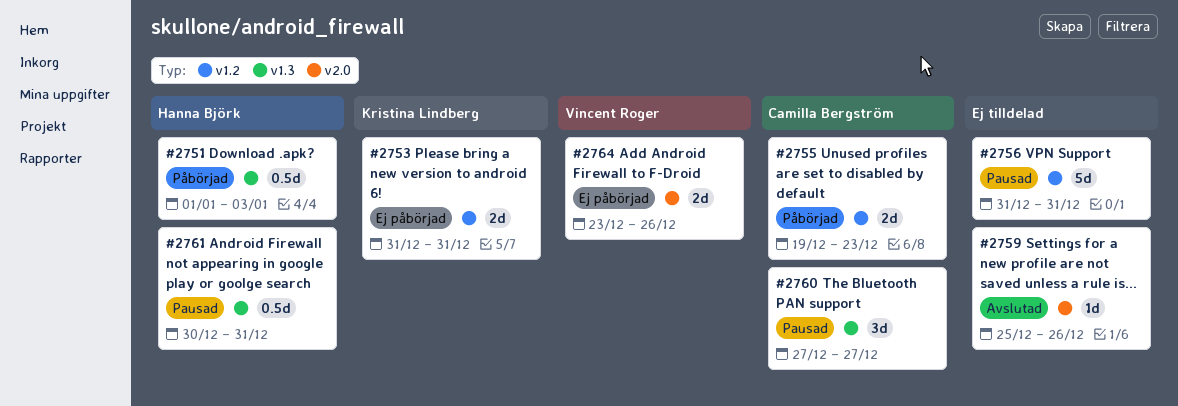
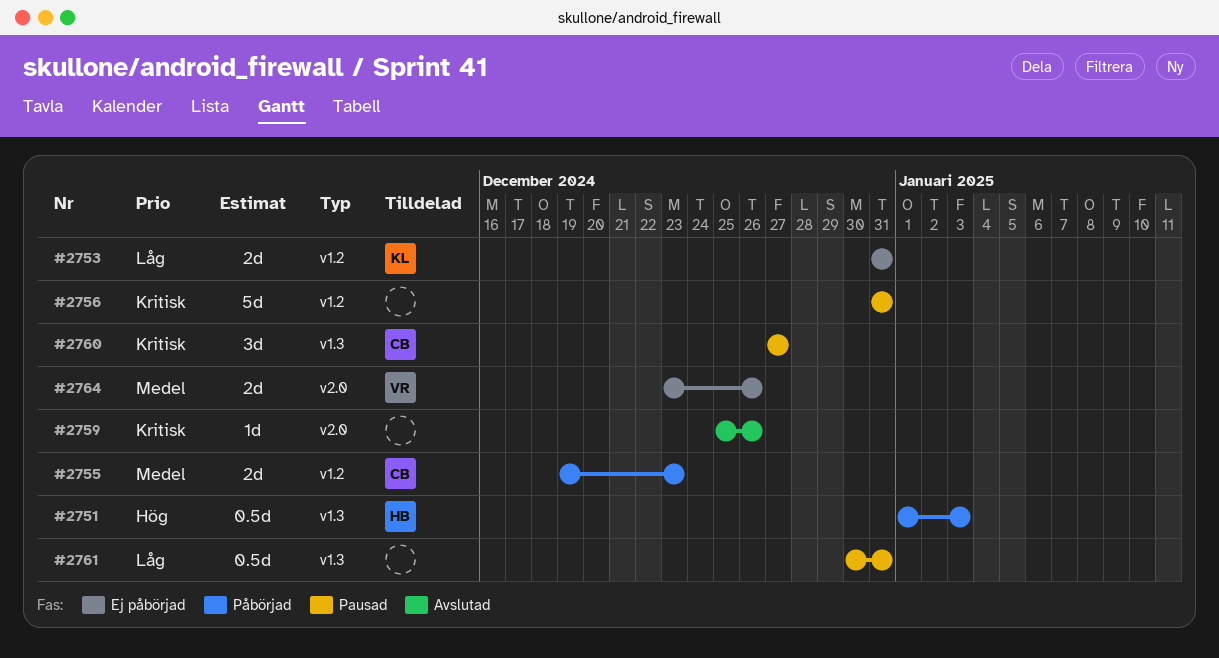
#2761, owner: Hanna Björk -> none

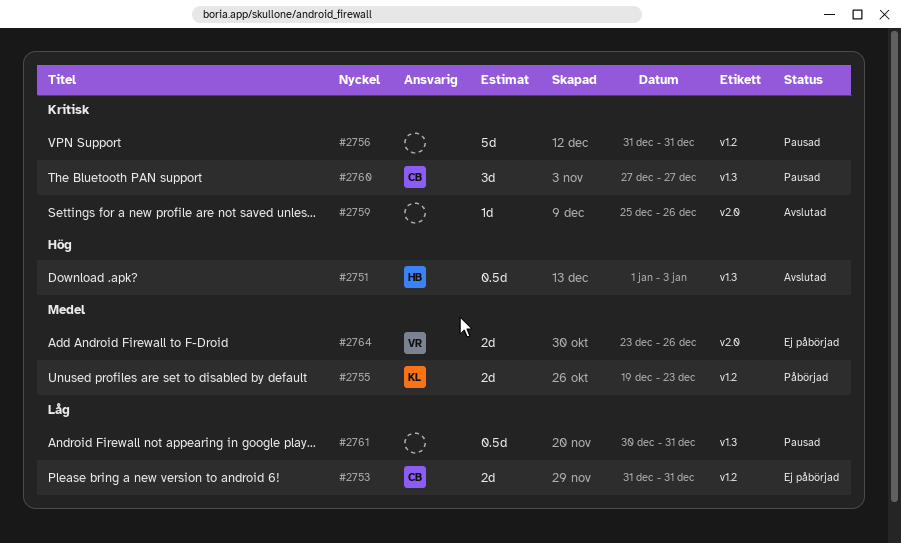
#2751, status: Påbörjad -> Avslutad
#2753, owner: KL -> CB
#2755, owner: CB -> KL

